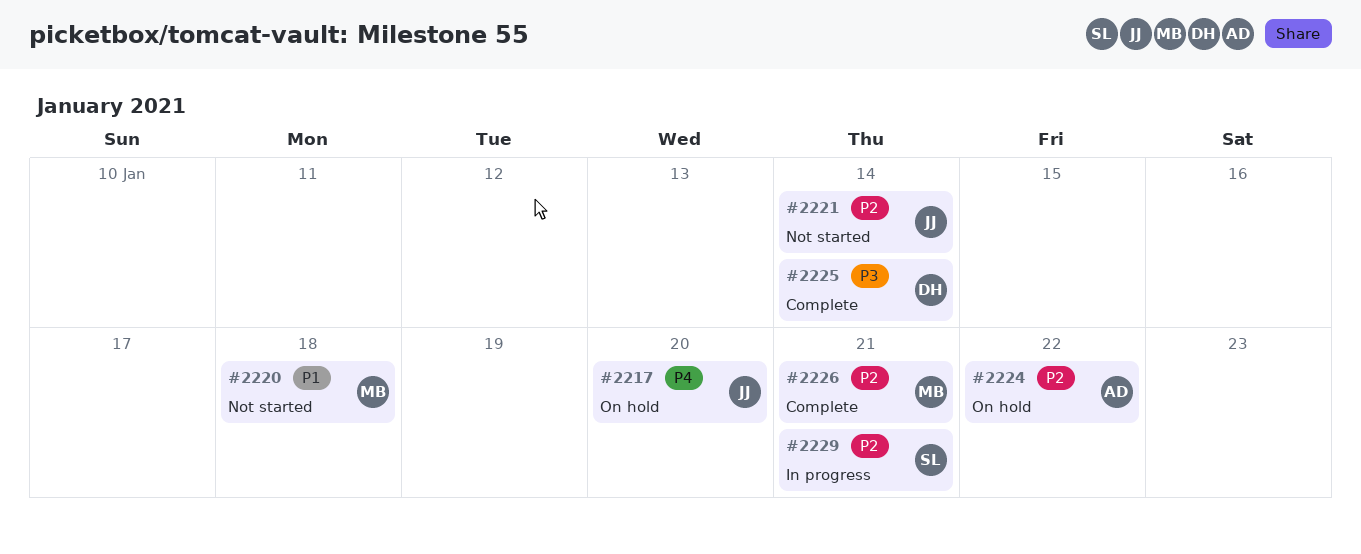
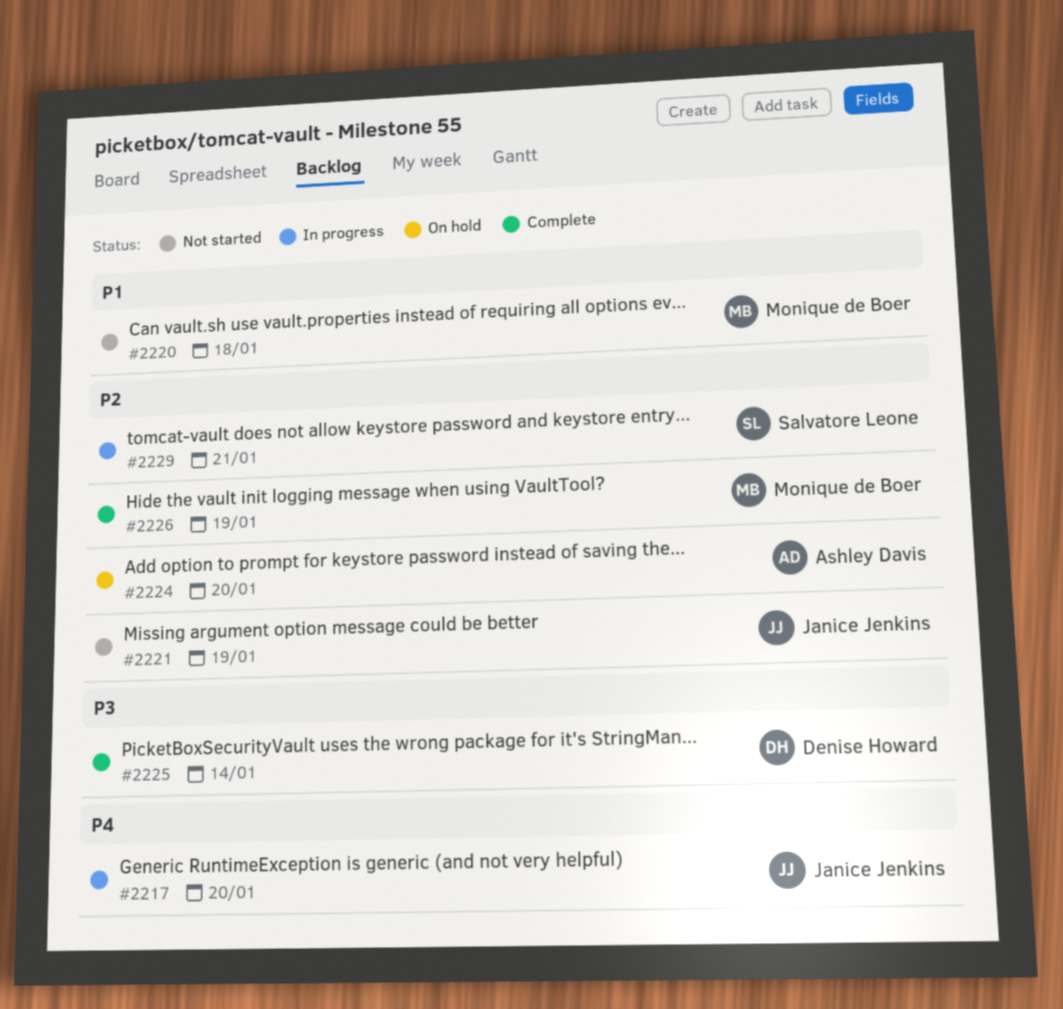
#2217, status: On hold -> In progress
#2221, due: Jan 14 -> Jan 19
#2224, due: Jan 22 -> Jan 20
#2226, due: Jan 21 -> Jan 19

